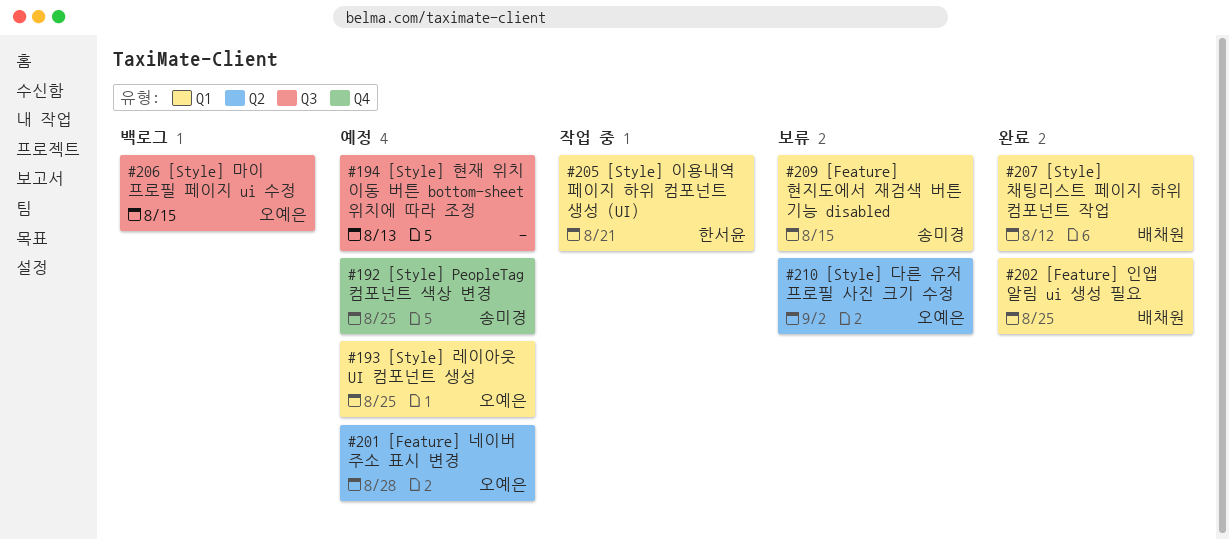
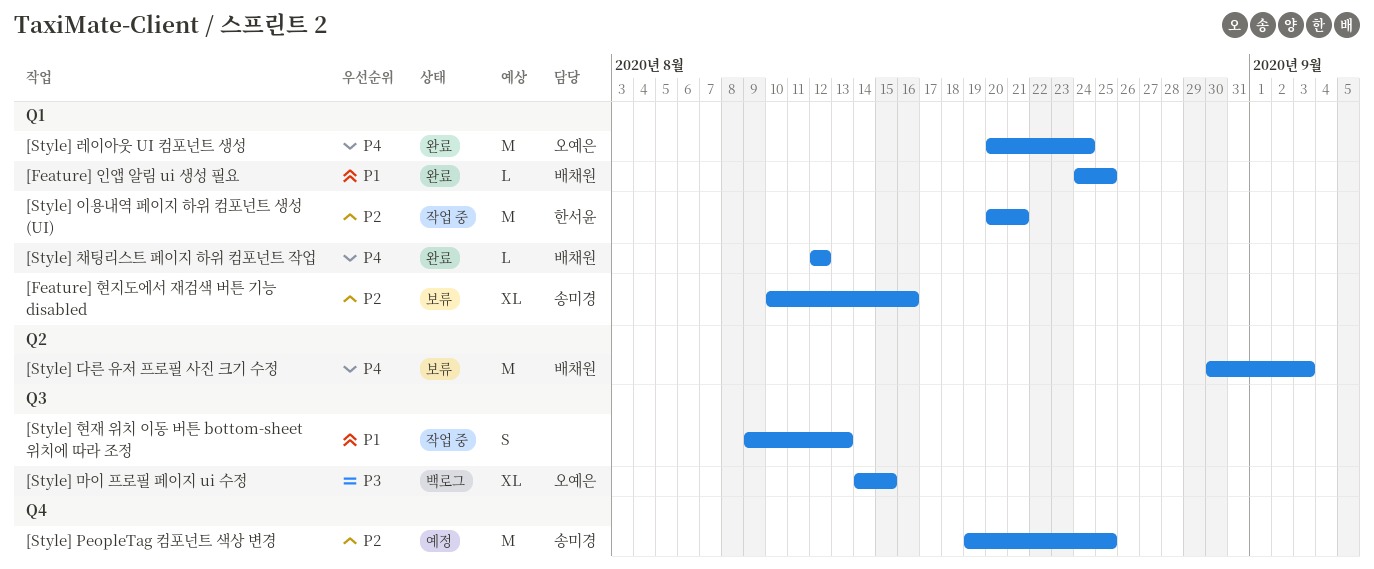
[Feature] 네이버 주소 표시 변경: present -> none
[Feature] 현지도에서 재검색 버튼 기능 disabled, due: Aug 15 -> Aug 16
[Style] 다른 유저 프로필 사진 크기 수정, owner: 오예은 -> 배채원
[Style] 다른 유저 프로필 사진 크기 수정, due: Sep 2 -> Sep 3
[Style] 레이아웃 UI 컴포넌트 생성, status: 예정 -> 완료
[Style] 레이아웃 UI 컴포넌트 생성, due: Aug 25 -> Aug 24
[Style] 현재 위치 이동 버튼 bottom-sheet 위치에 따라 조정, status: 예정 -> 작업 중

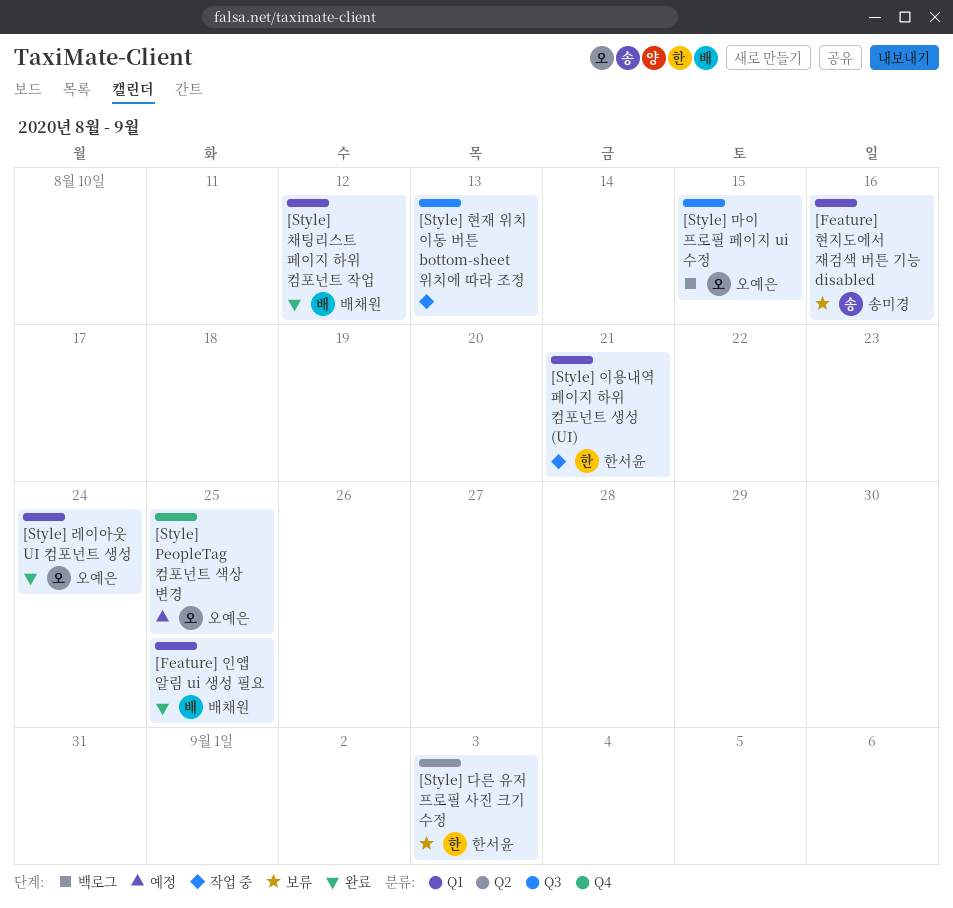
[Style] PeopleTag 컴포넌트 색상 변경, owner: 송미경 -> 오예은
[Style] 다른 유저 프로필 사진 크기 수정, owner: 배채원 -> 한서윤

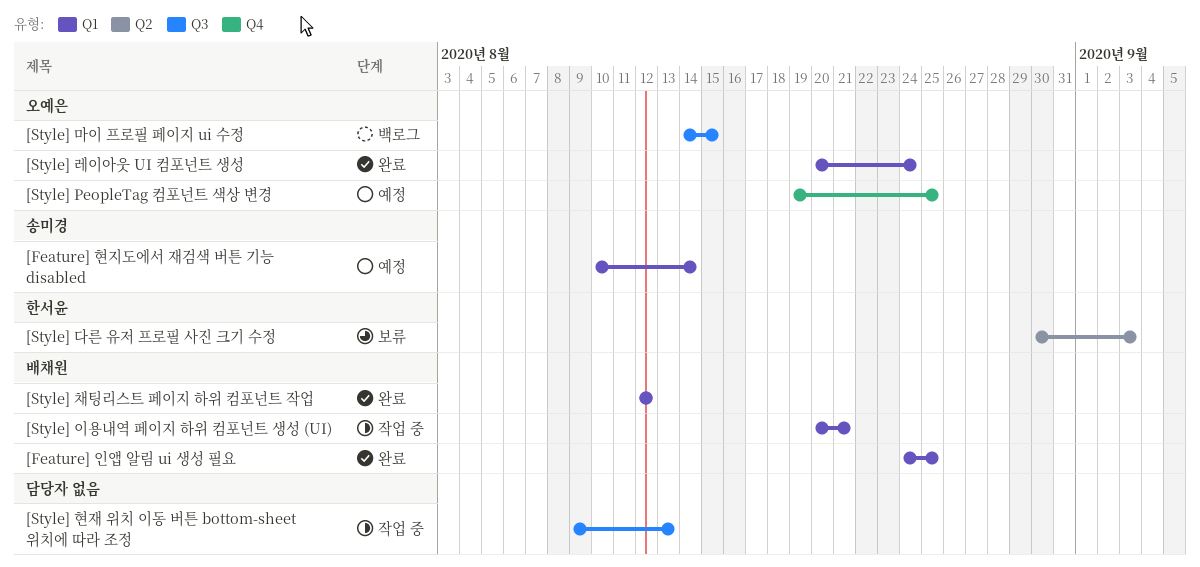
[Feature] 현지도에서 재검색 버튼 기능 disabled, status: 보류 -> 예정
[Feature] 현지도에서 재검색 버튼 기능 disabled, due: Aug 16 -> Aug 14
[Style] 이용내역 페이지 하위 컴포넌트 생성 (UI), owner: 한서윤 -> 배채원

